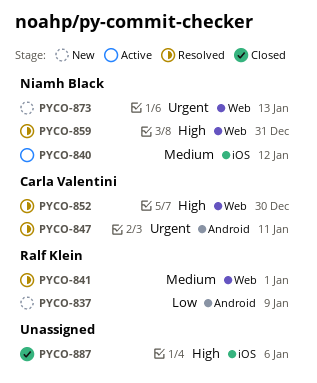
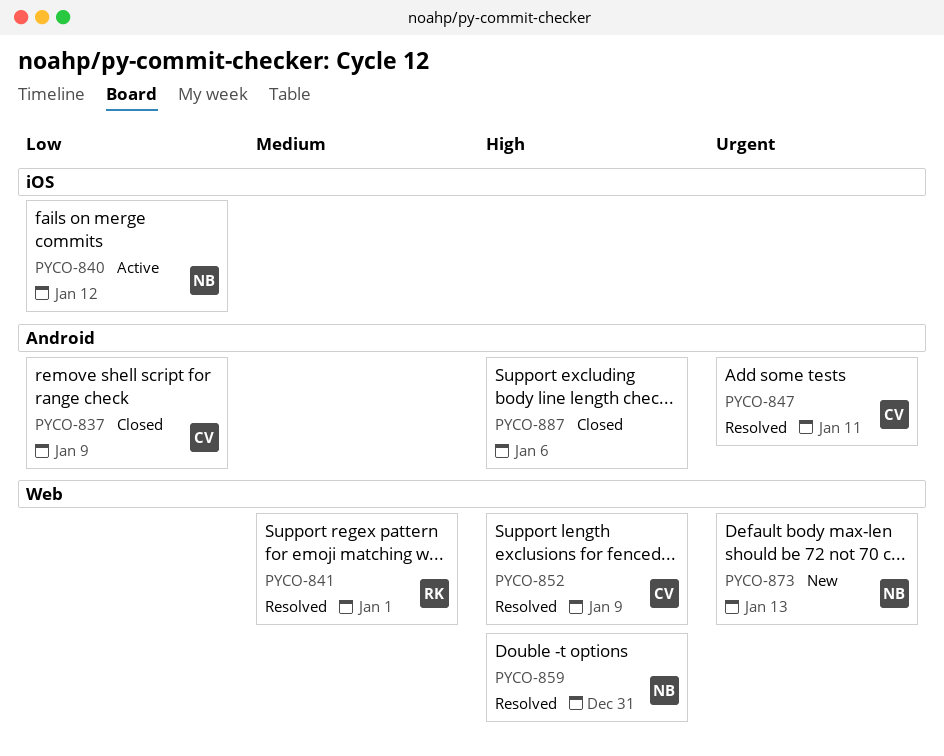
PYCO-837, status: New -> Closed
PYCO-837, owner: Ralf Klein -> Carla Valentini
PYCO-840, priority: Medium -> Low
PYCO-852, due: Dec 30 -> Jan 9
PYCO-887, label: iOS -> Android

